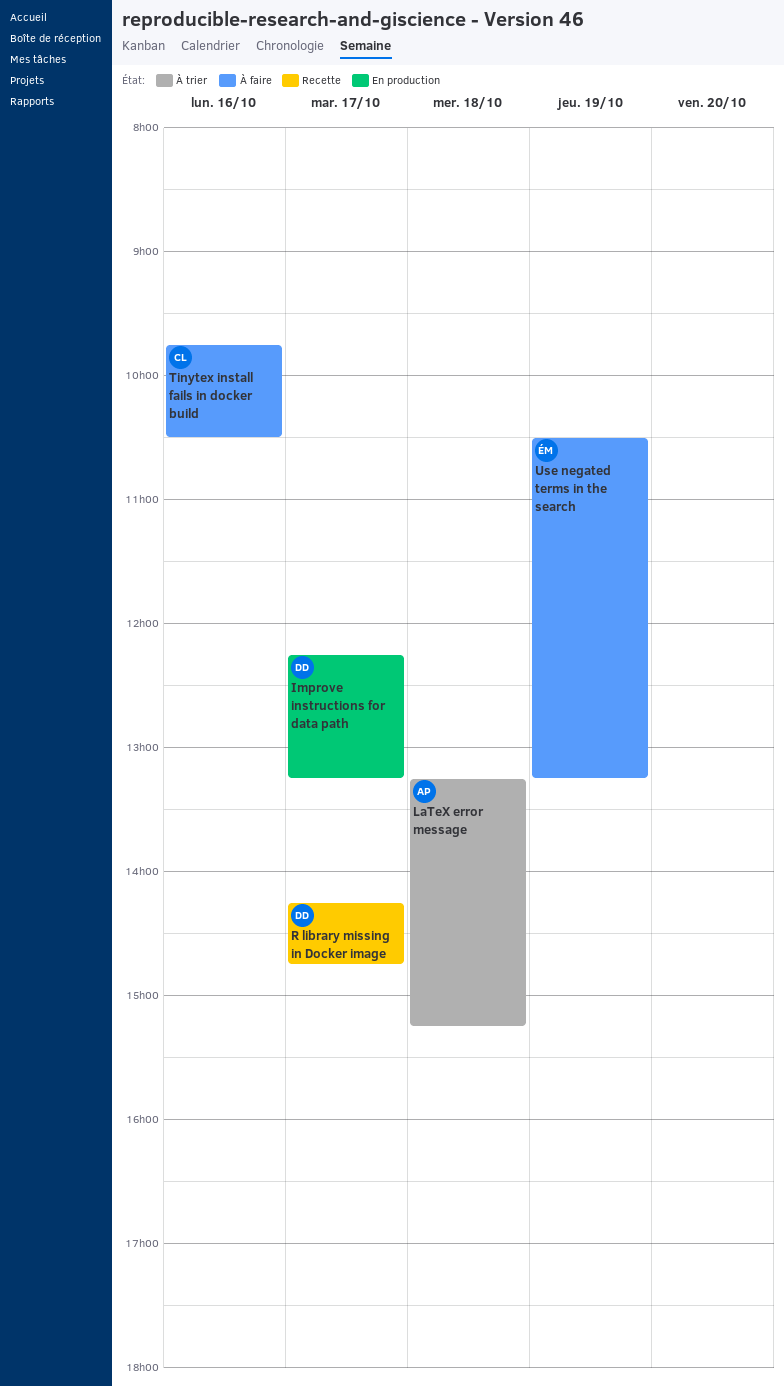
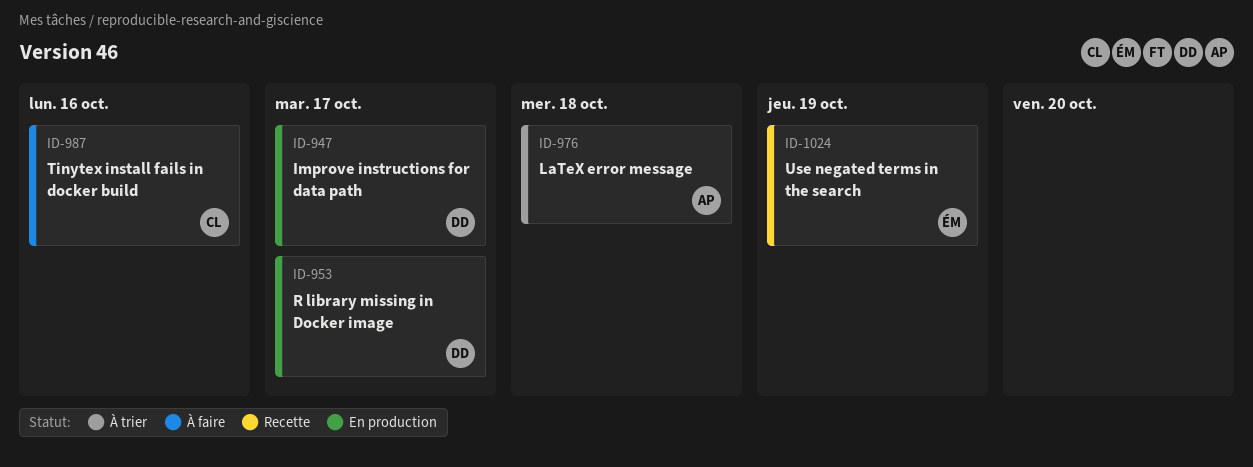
R library missing in Docker image, status: Recette -> En production
Use negated terms in the search, status: À faire -> Recette

